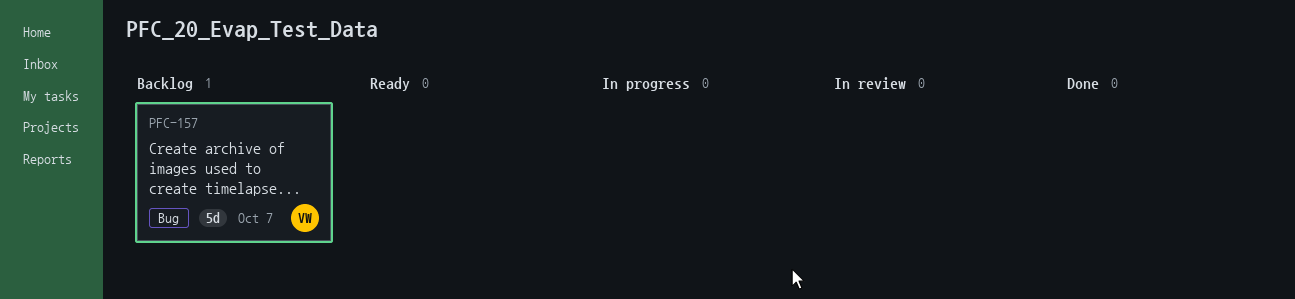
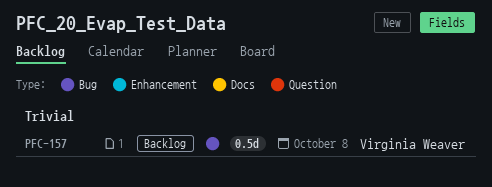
PFC-157, estimate: 5d -> 0.5d
PFC-157, due: Oct 7 -> Oct 8

